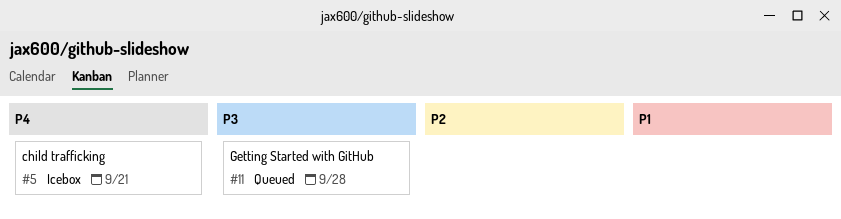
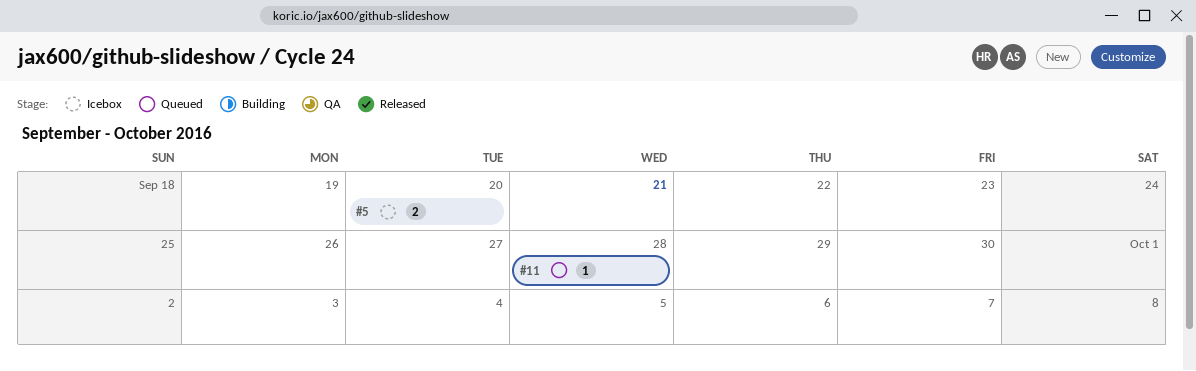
#5, due: Sep 21 -> Sep 20

